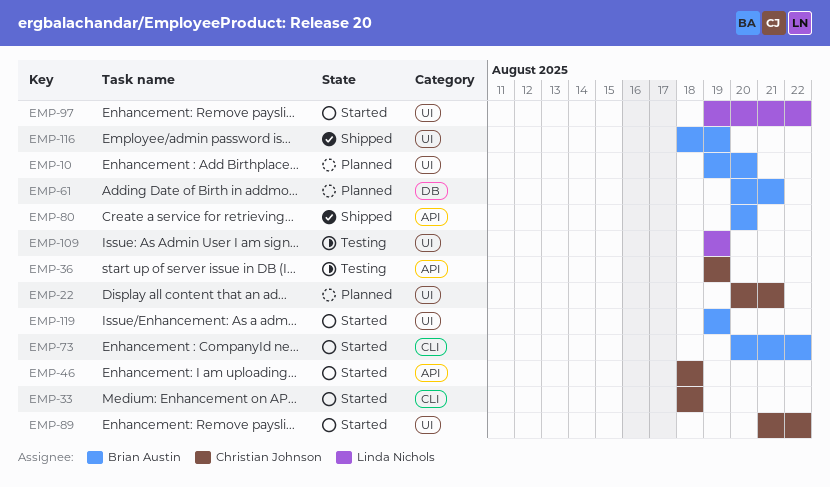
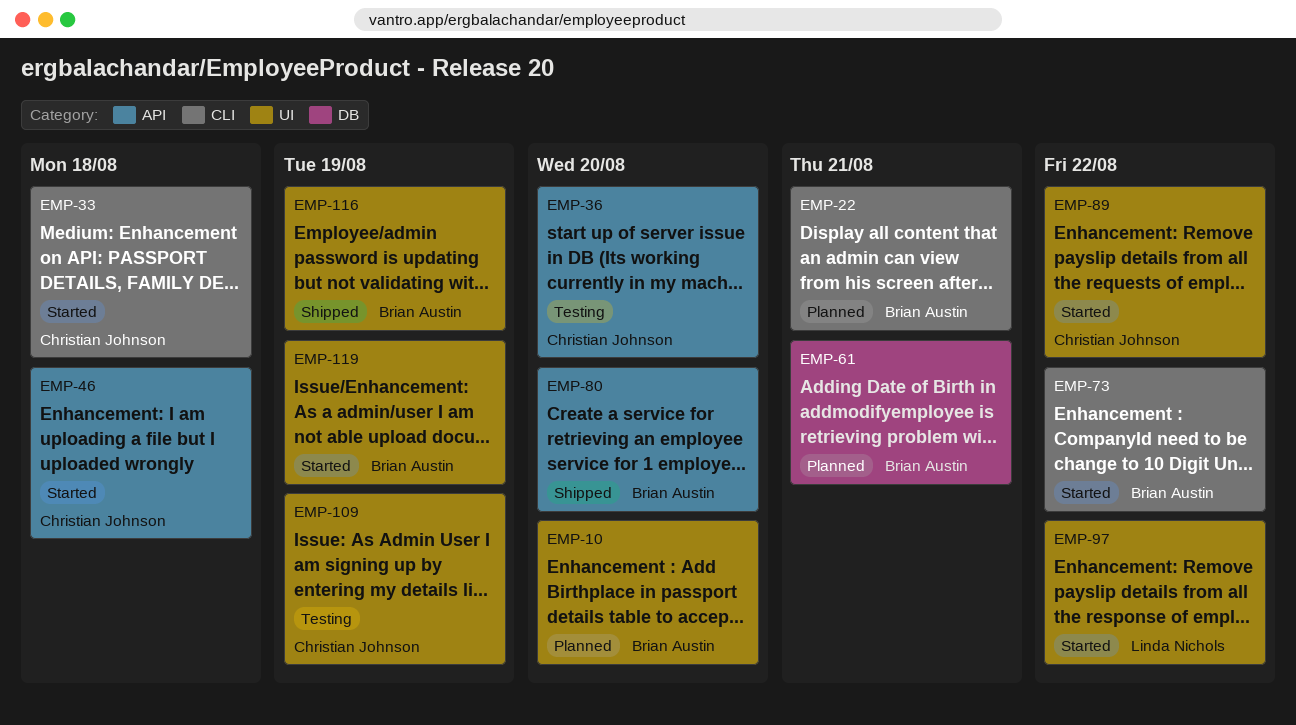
EMP-22, owner: Christian Johnson -> Brian Austin
EMP-22, label: UI -> CLI
EMP-36, due: Aug 19 -> Aug 20
EMP-109, owner: Linda Nichols -> Christian Johnson

